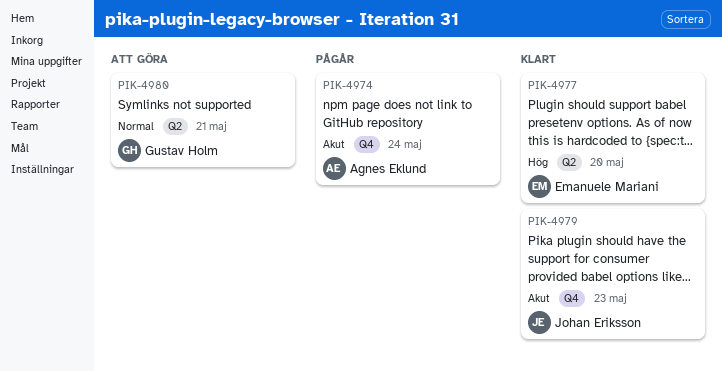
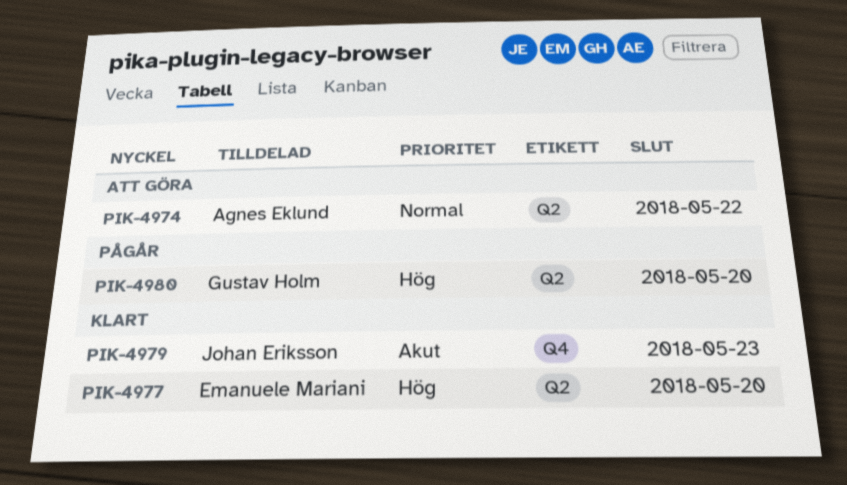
PIK-4974, status: Pågår -> Att göra
PIK-4974, priority: Akut -> Normal
PIK-4974, label: Q4 -> Q2
PIK-4974, due: May 24 -> May 22
PIK-4980, status: Att göra -> Pågår
PIK-4980, priority: Normal -> Hög
PIK-4980, due: May 21 -> May 20

